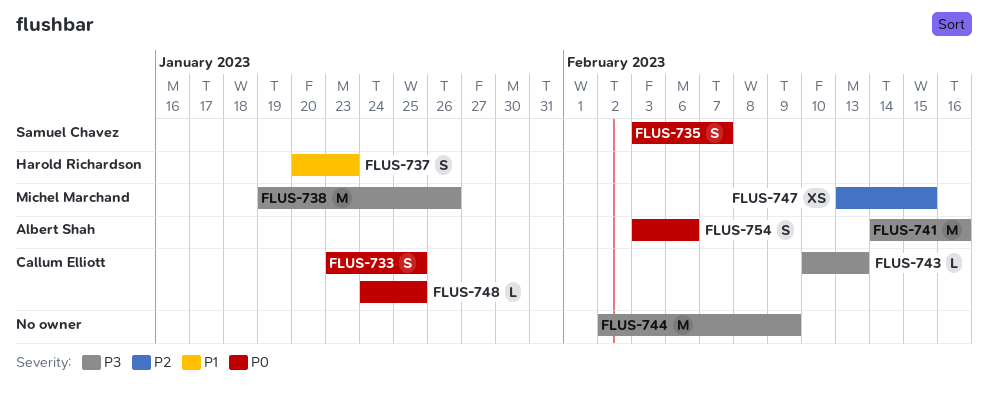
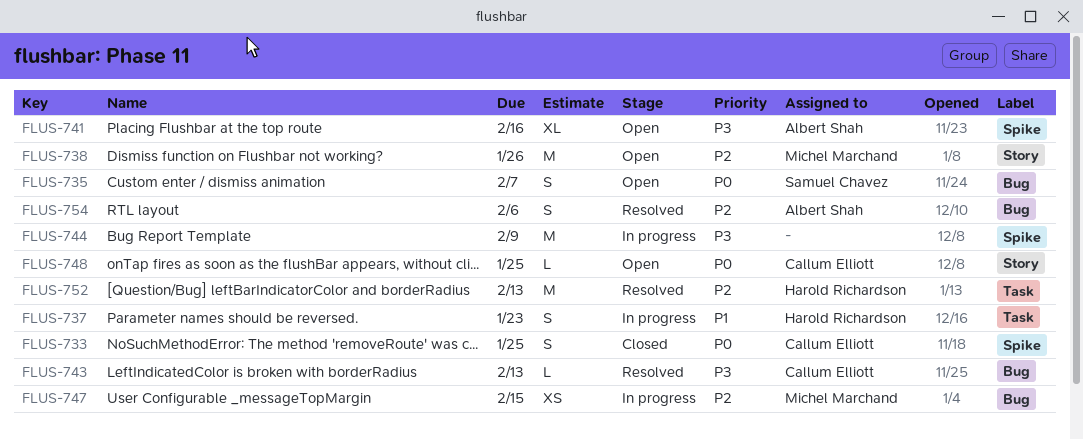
FLUS-738, priority: P3 -> P2
FLUS-741, estimate: M -> XL
FLUS-752: none -> present
FLUS-754, priority: P0 -> P2

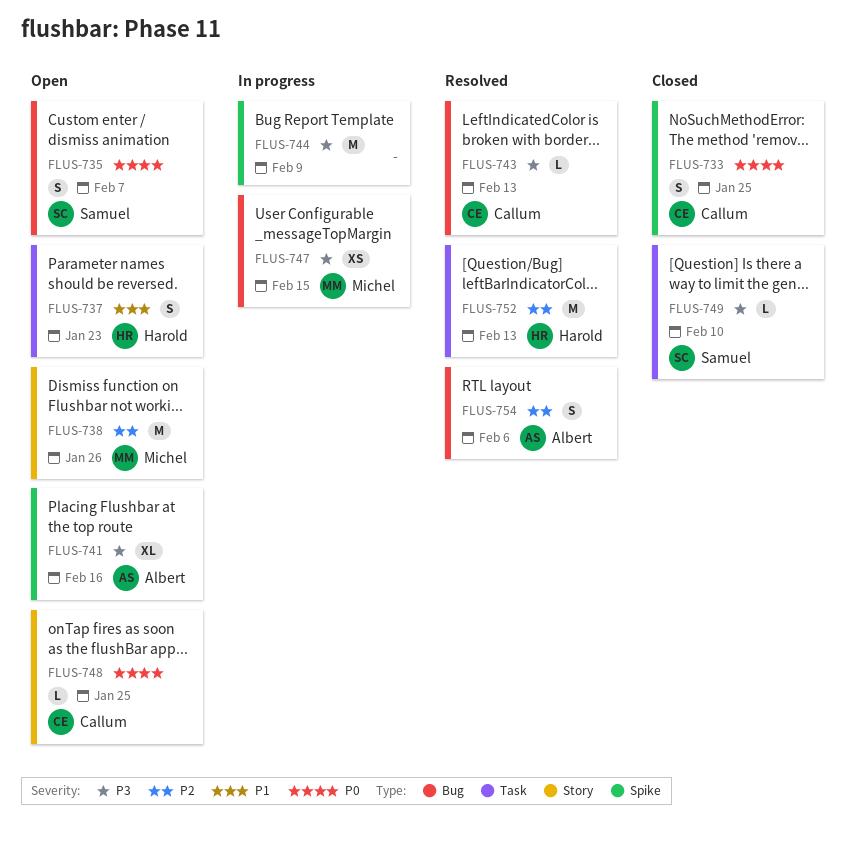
FLUS-737, status: In progress -> Open
FLUS-747, priority: P2 -> P3
FLUS-749: none -> present

